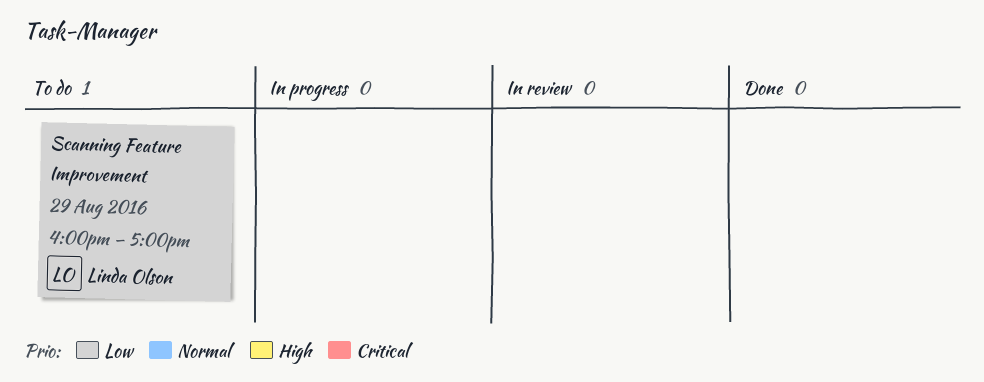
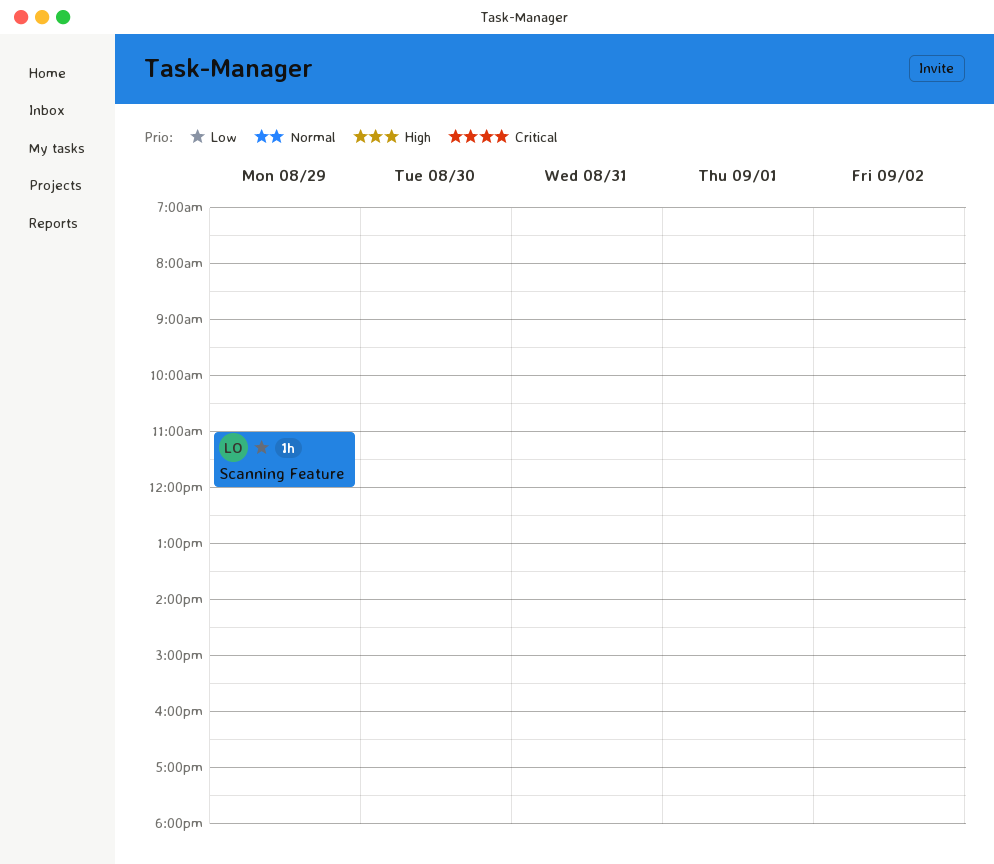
Scanning Feature, begins: 16:00 -> 11:00
Scanning Feature, ends: 17:00 -> 12:00

